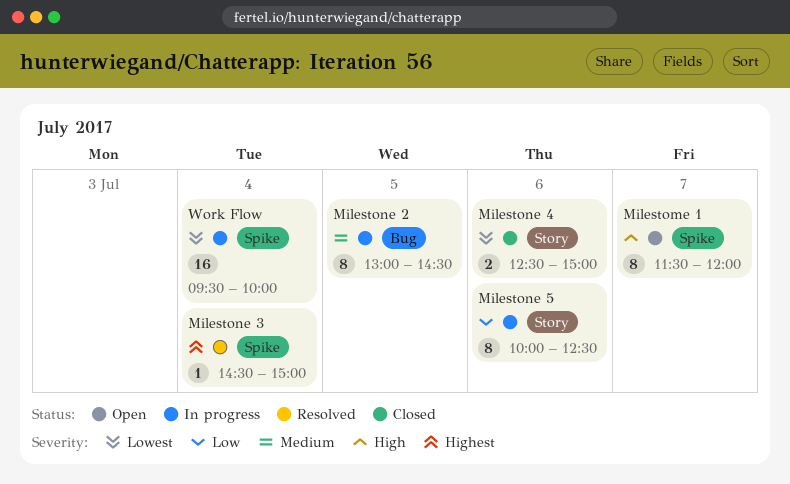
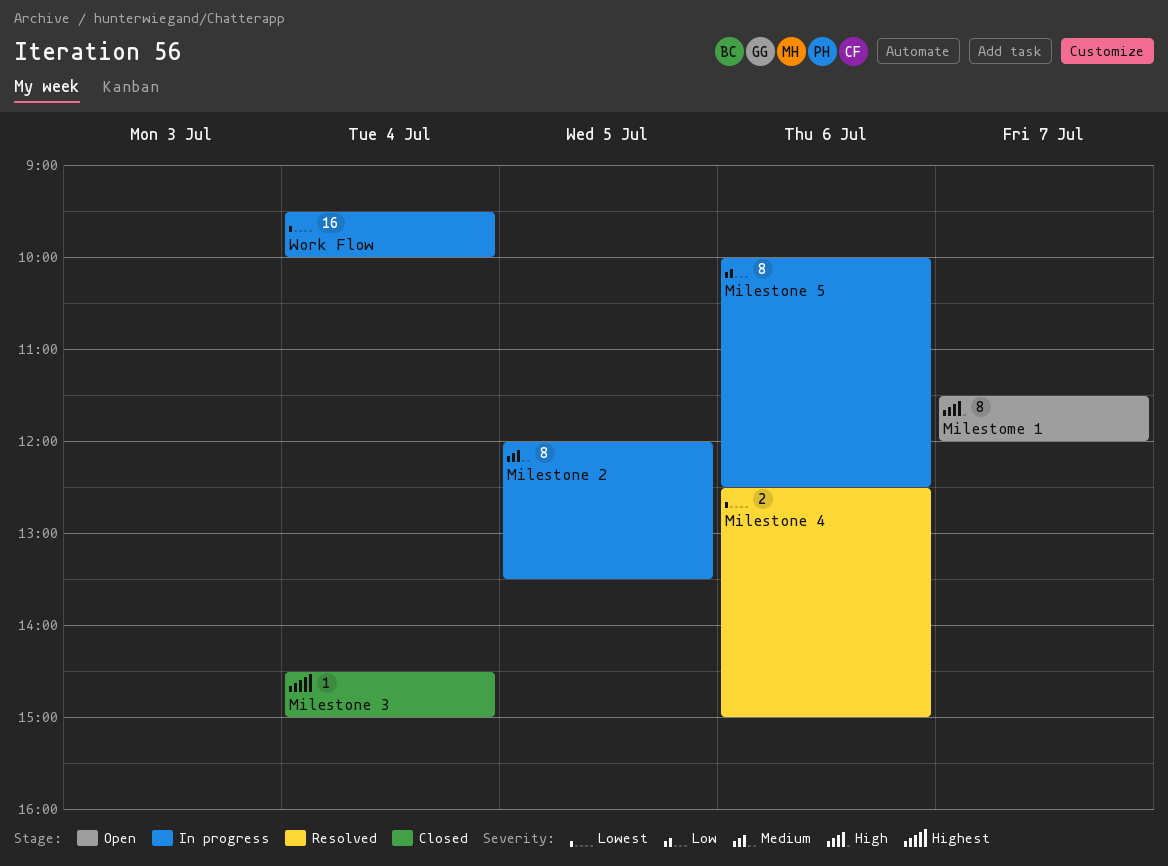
Milestone 2, begins: 13:00 -> 12:00
Milestone 2, ends: 14:30 -> 13:30
Milestone 3, status: Resolved -> Closed
Milestone 4, status: Closed -> Resolved

